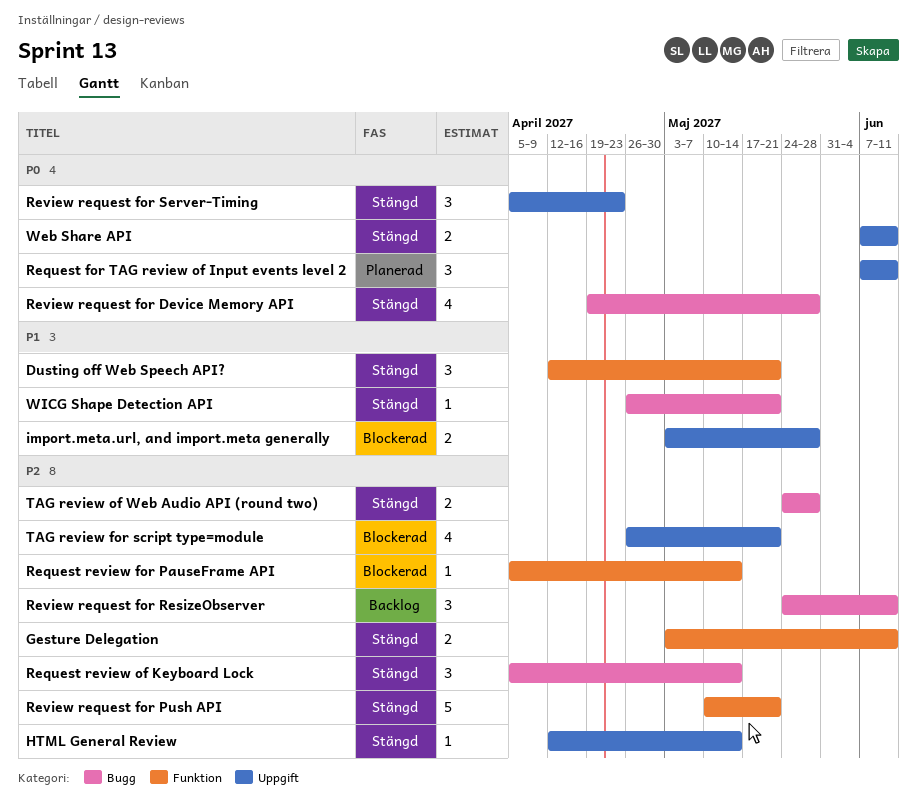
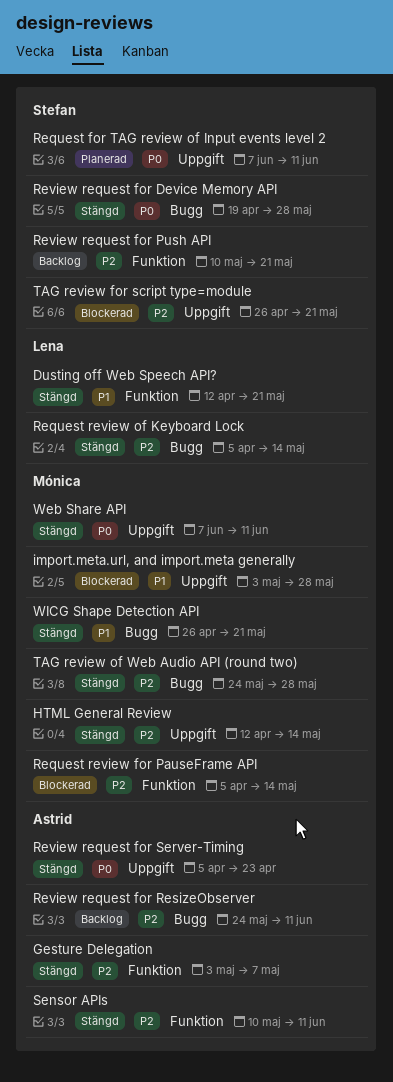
Gesture Delegation, due: Jun 11 -> May 7
Review request for Push API, status: Stängd -> Backlog
Sensor APIs: none -> present

